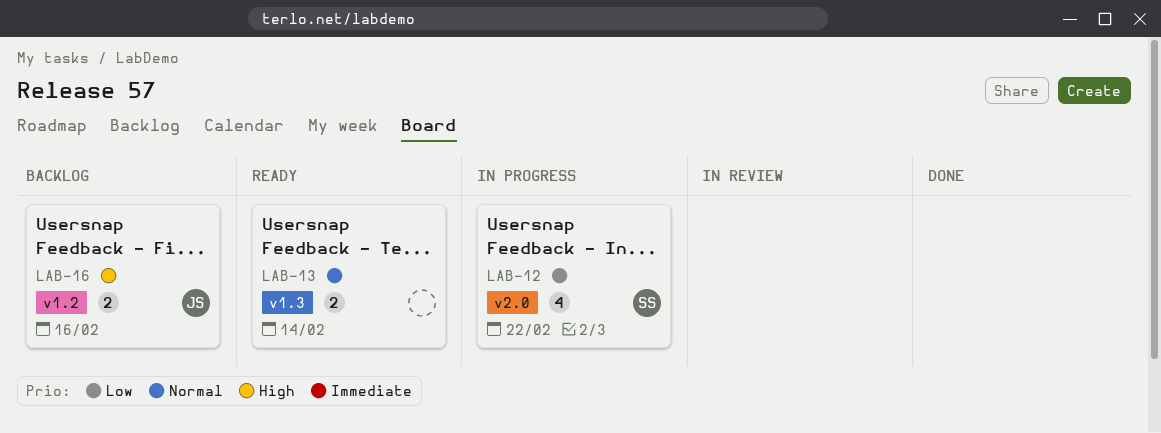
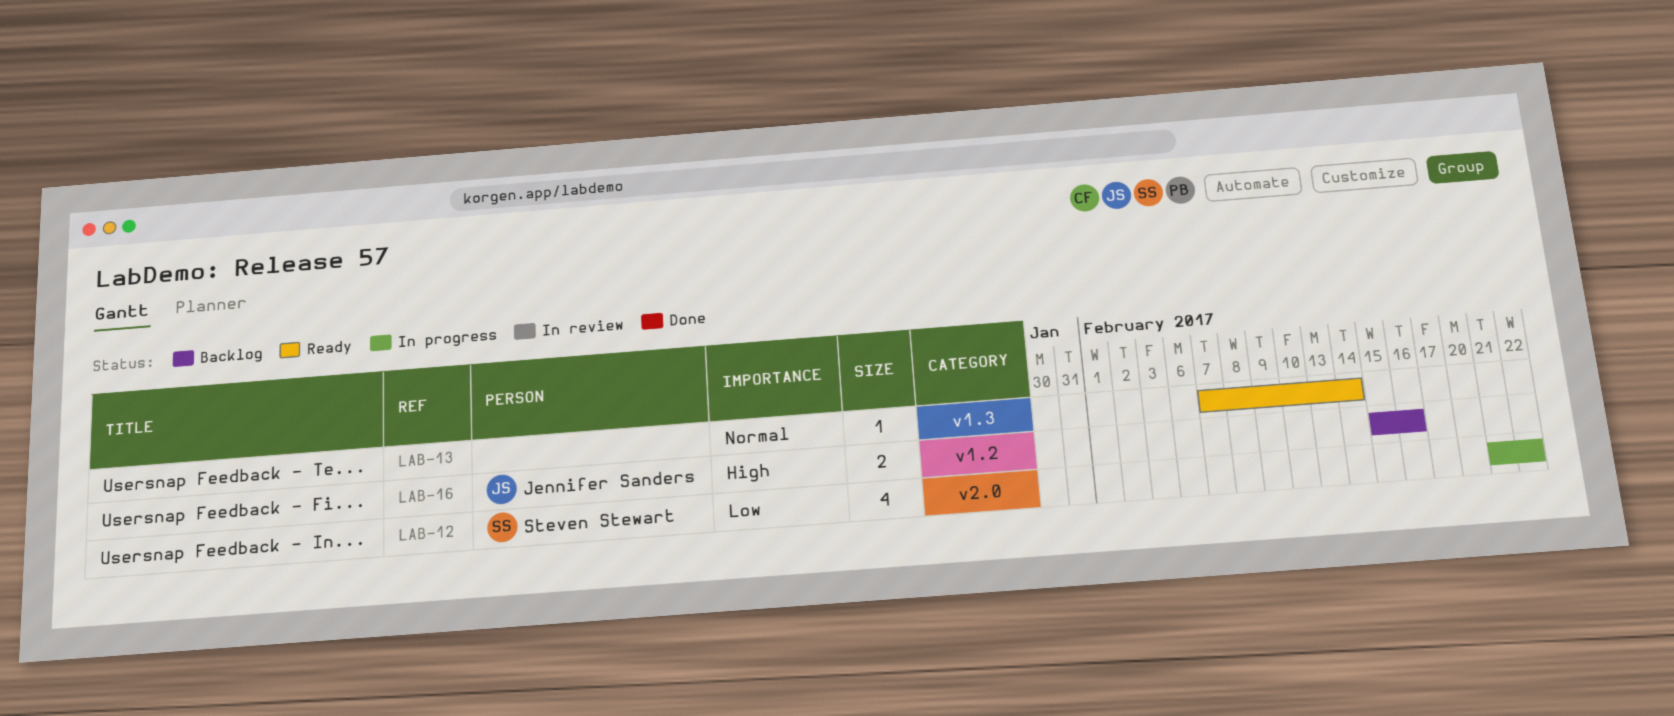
LAB-13, estimate: 2 -> 1

